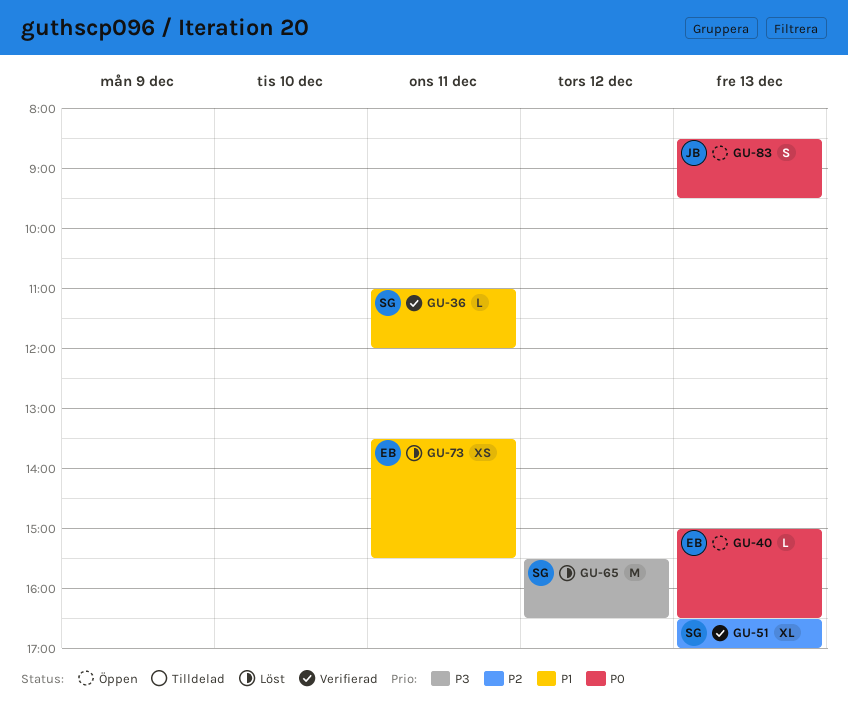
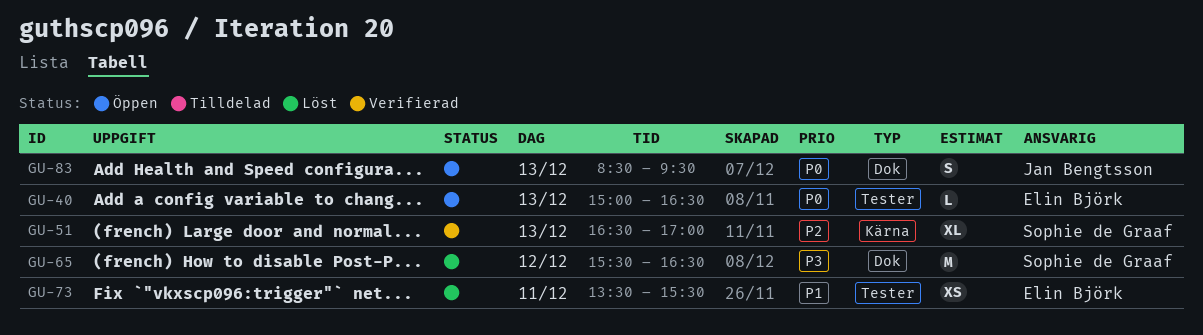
GU-36: present -> none

